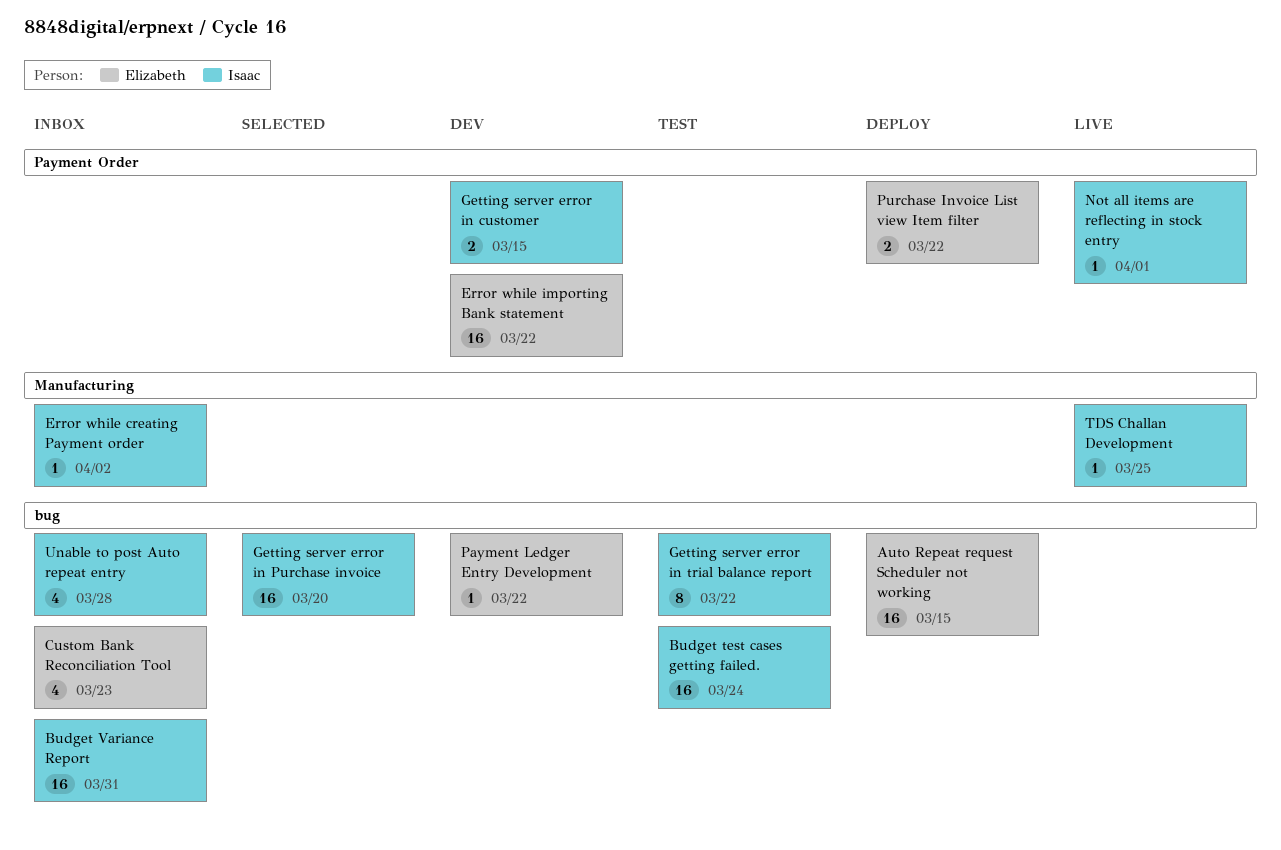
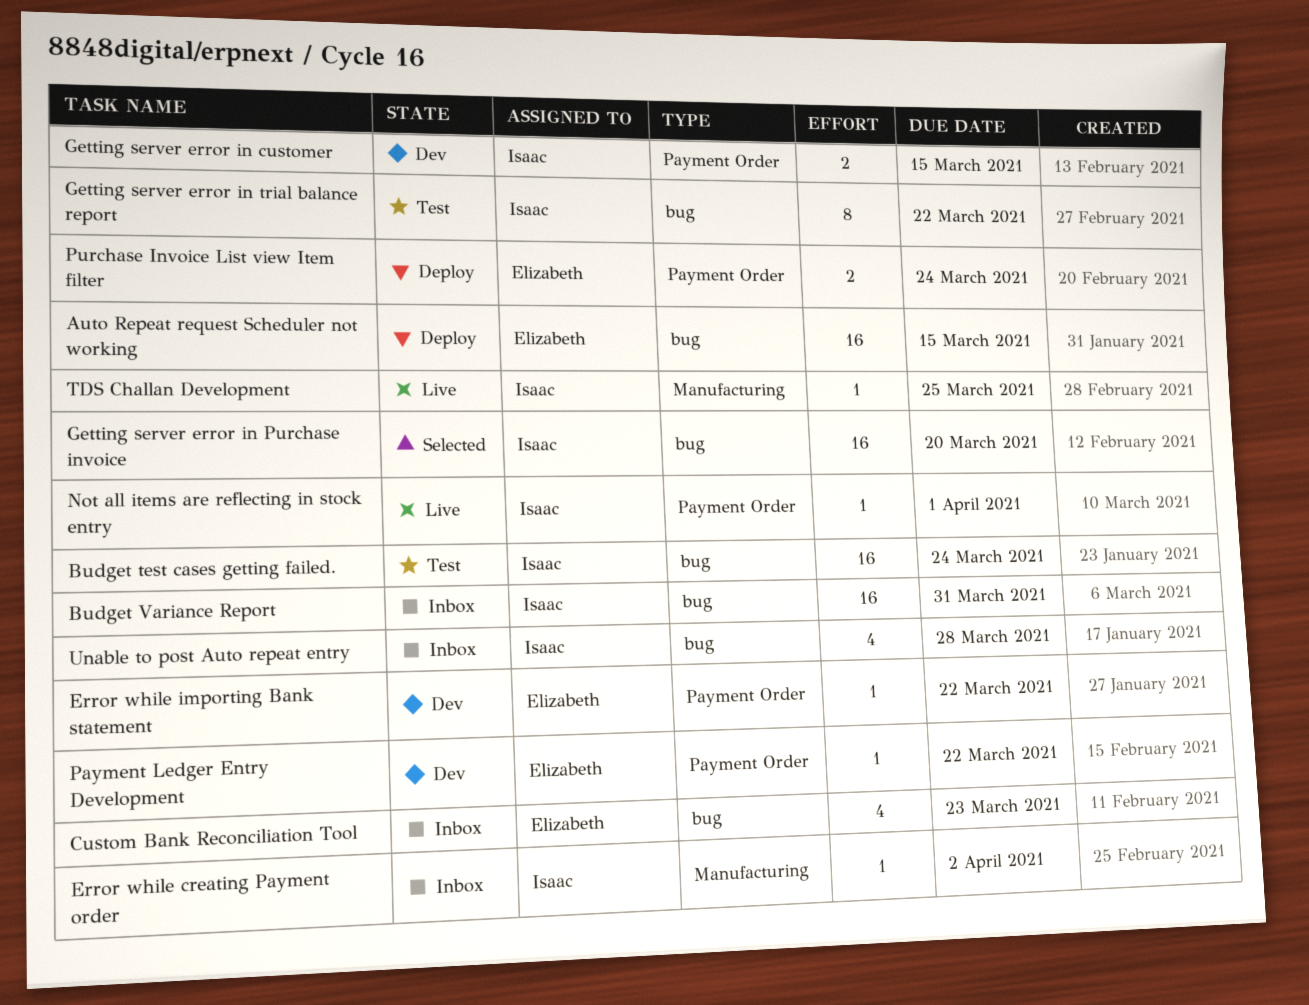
Error while importing Bank statement, estimate: 16 -> 1
Payment Ledger Entry Development, label: bug -> Payment Order
Purchase Invoice List view Item filter, due: Mar 22 -> Mar 24

